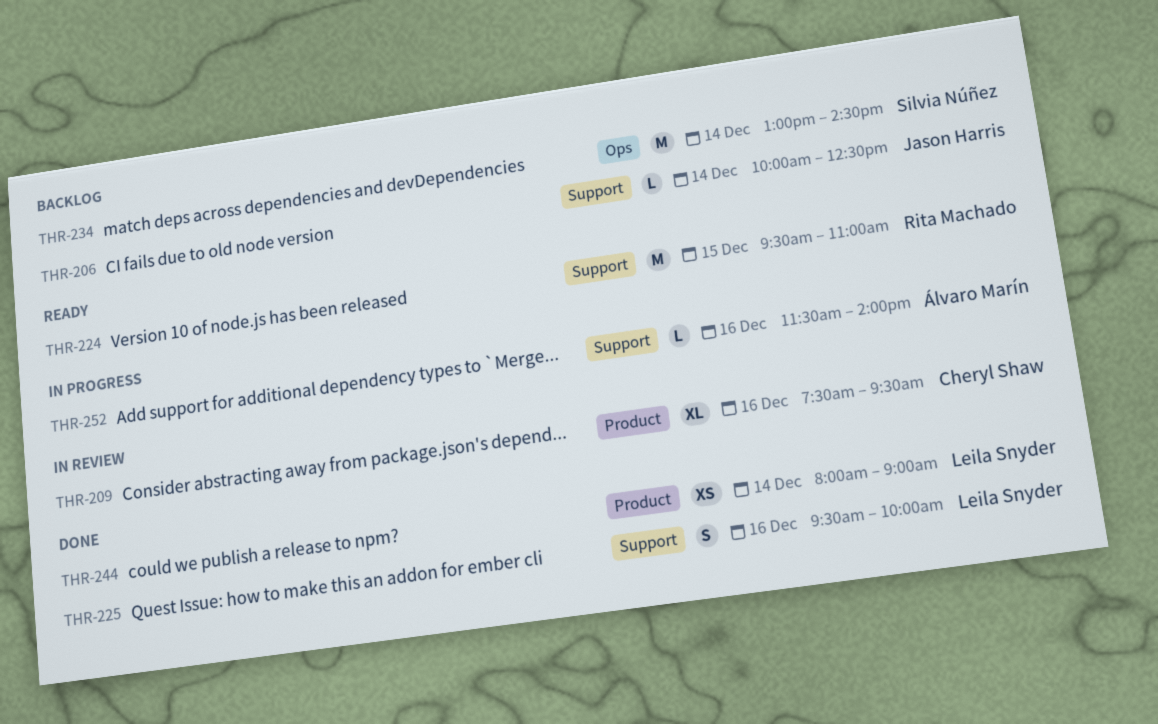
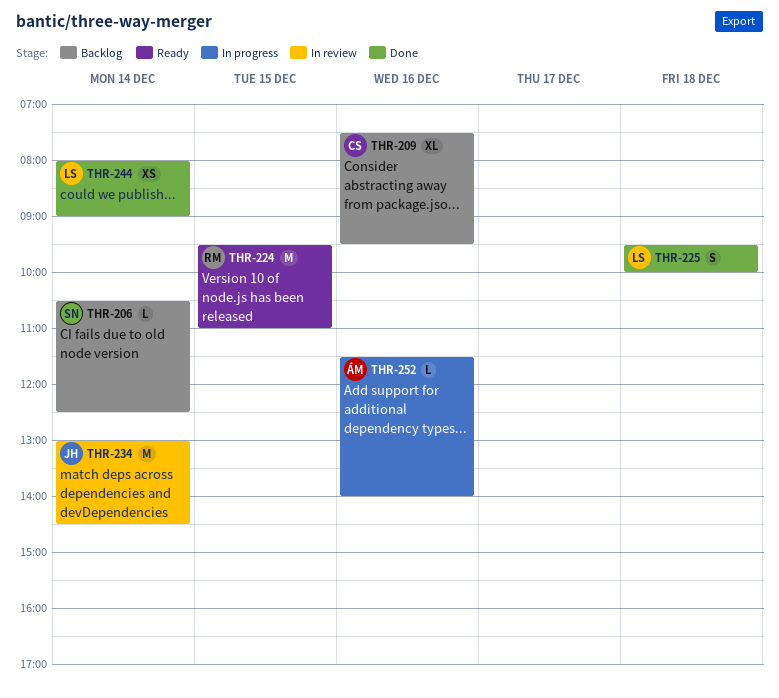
THR-206, owner: Jason Harris -> Silvia Núñez
THR-206, begins: 10:00 -> 10:30
THR-209, status: In review -> Backlog
THR-225, day: Dec 16 -> Dec 18
THR-234, status: Backlog -> In review
THR-234, owner: Silvia Núñez -> Jason Harris

